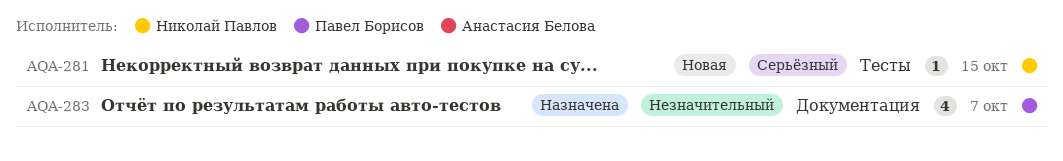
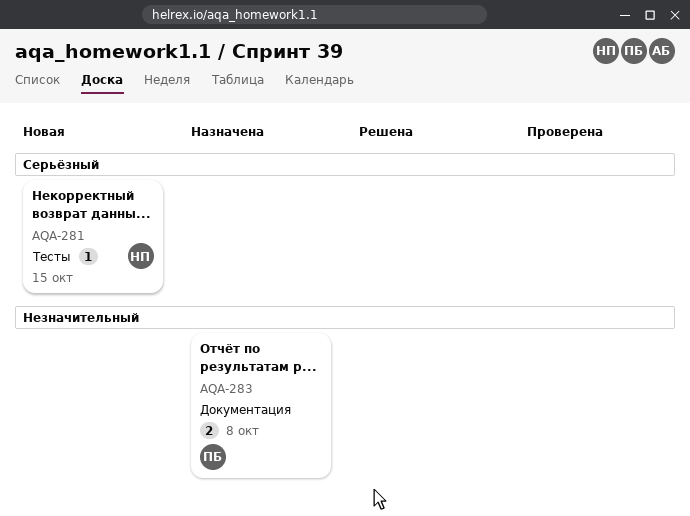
AQA-283, estimate: 4 -> 2
AQA-283, due: Oct 7 -> Oct 8

